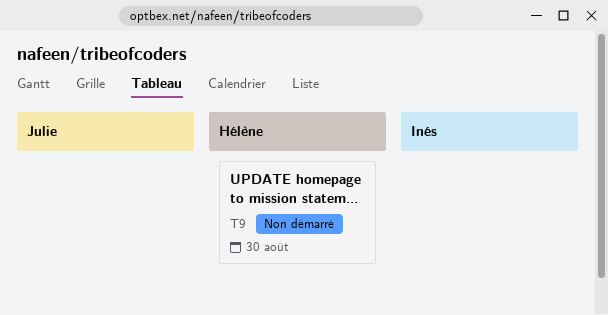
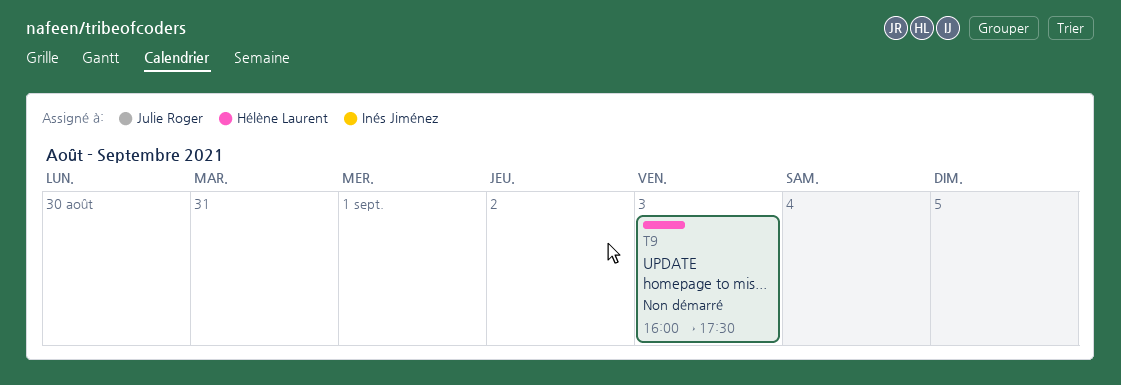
T9, day: Aug 30 -> Sep 3

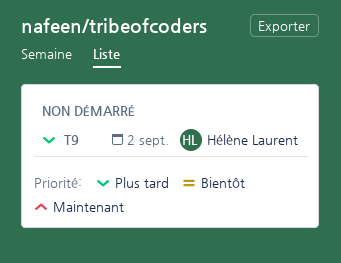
T9, day: Sep 3 -> Sep 2

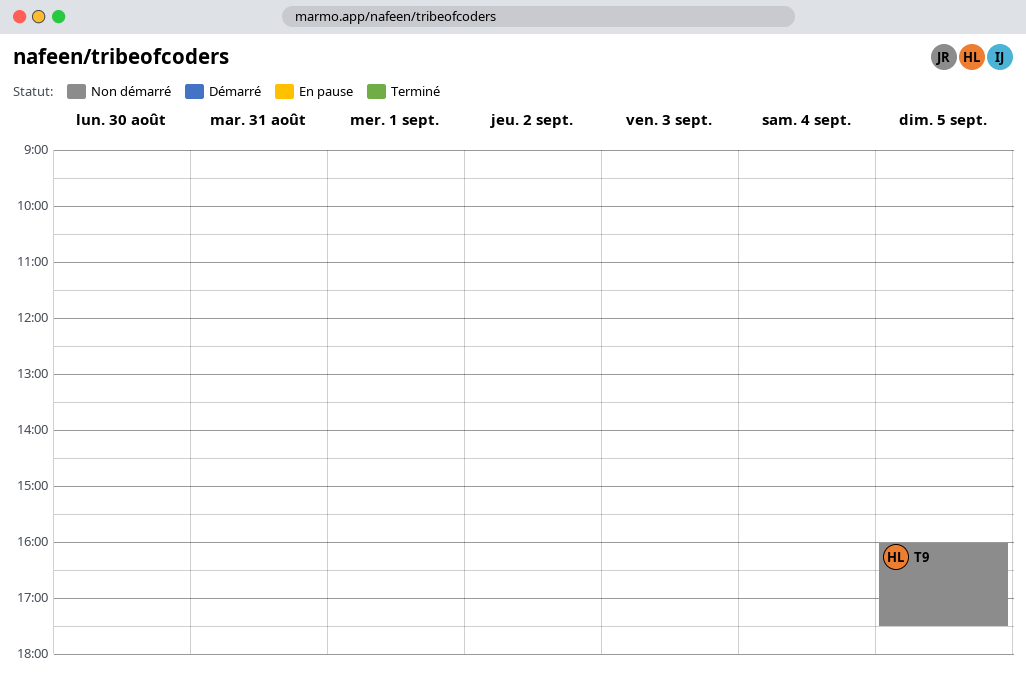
T9, day: Sep 2 -> Sep 5

